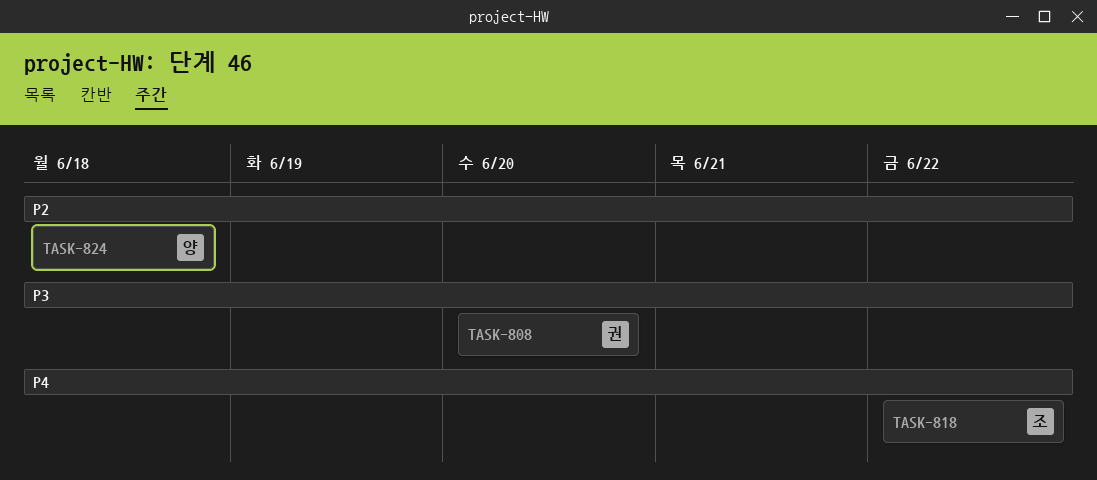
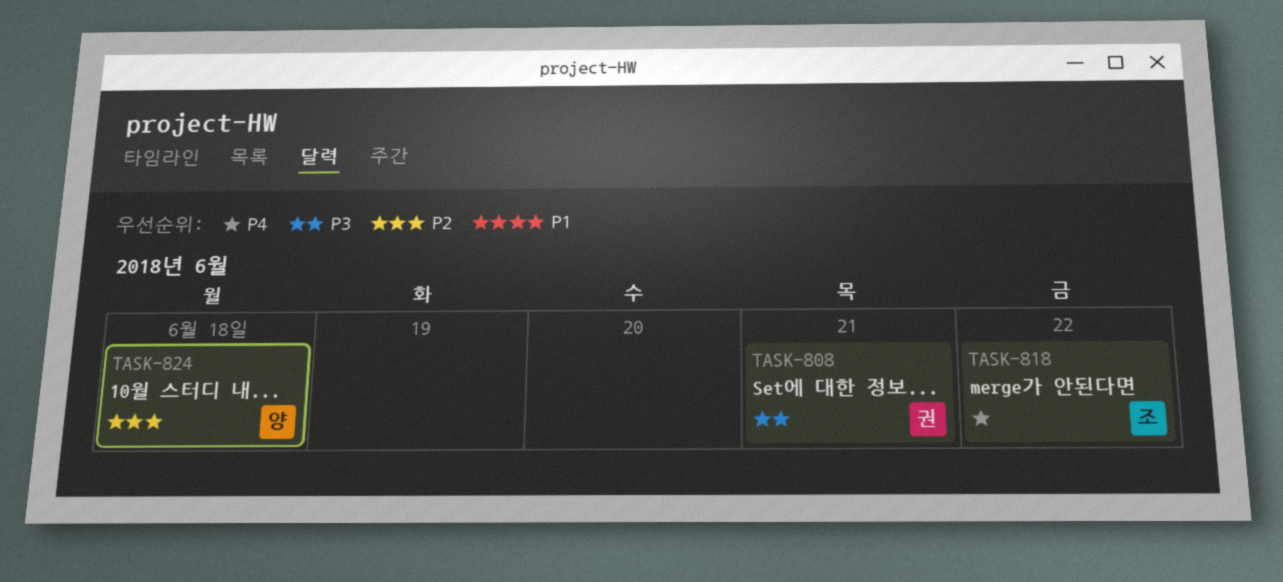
TASK-808, due: Jun 20 -> Jun 21

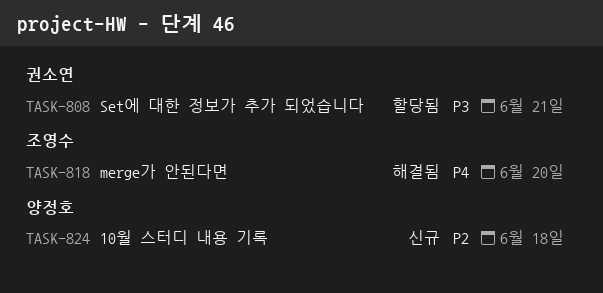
TASK-818, due: Jun 22 -> Jun 20

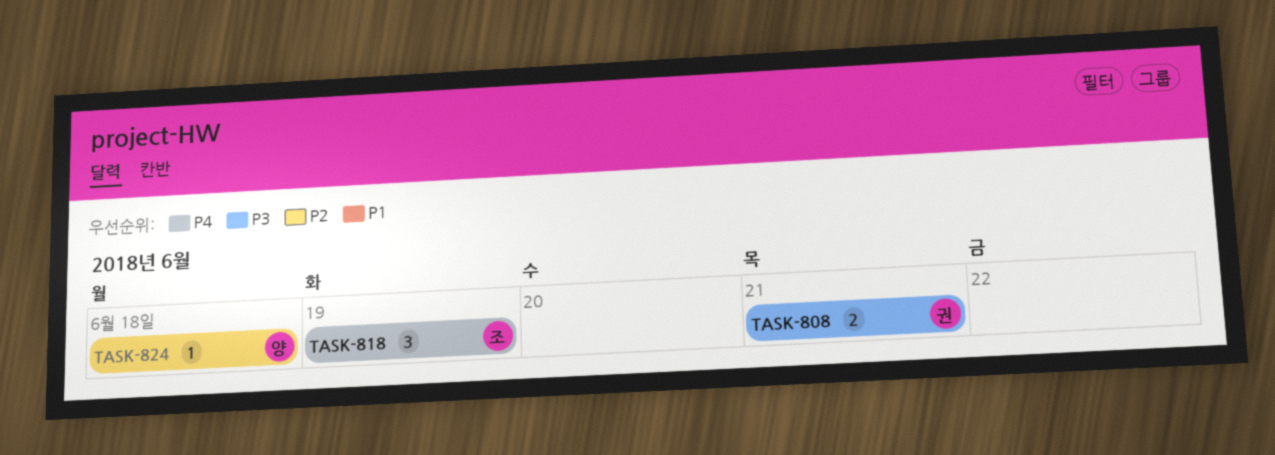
TASK-818, due: Jun 20 -> Jun 19

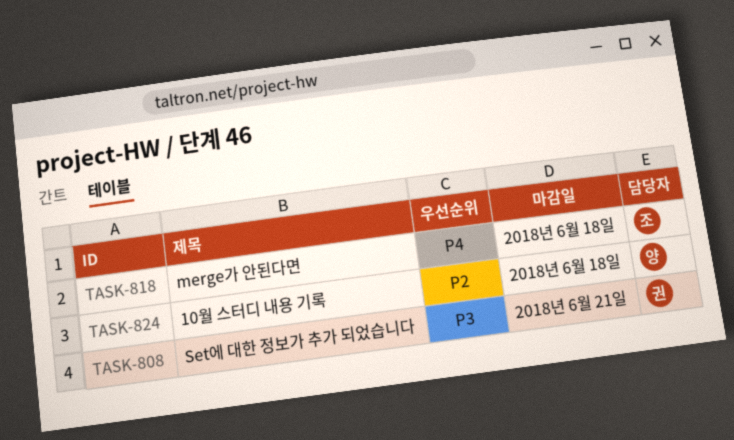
TASK-818, due: Jun 19 -> Jun 18

